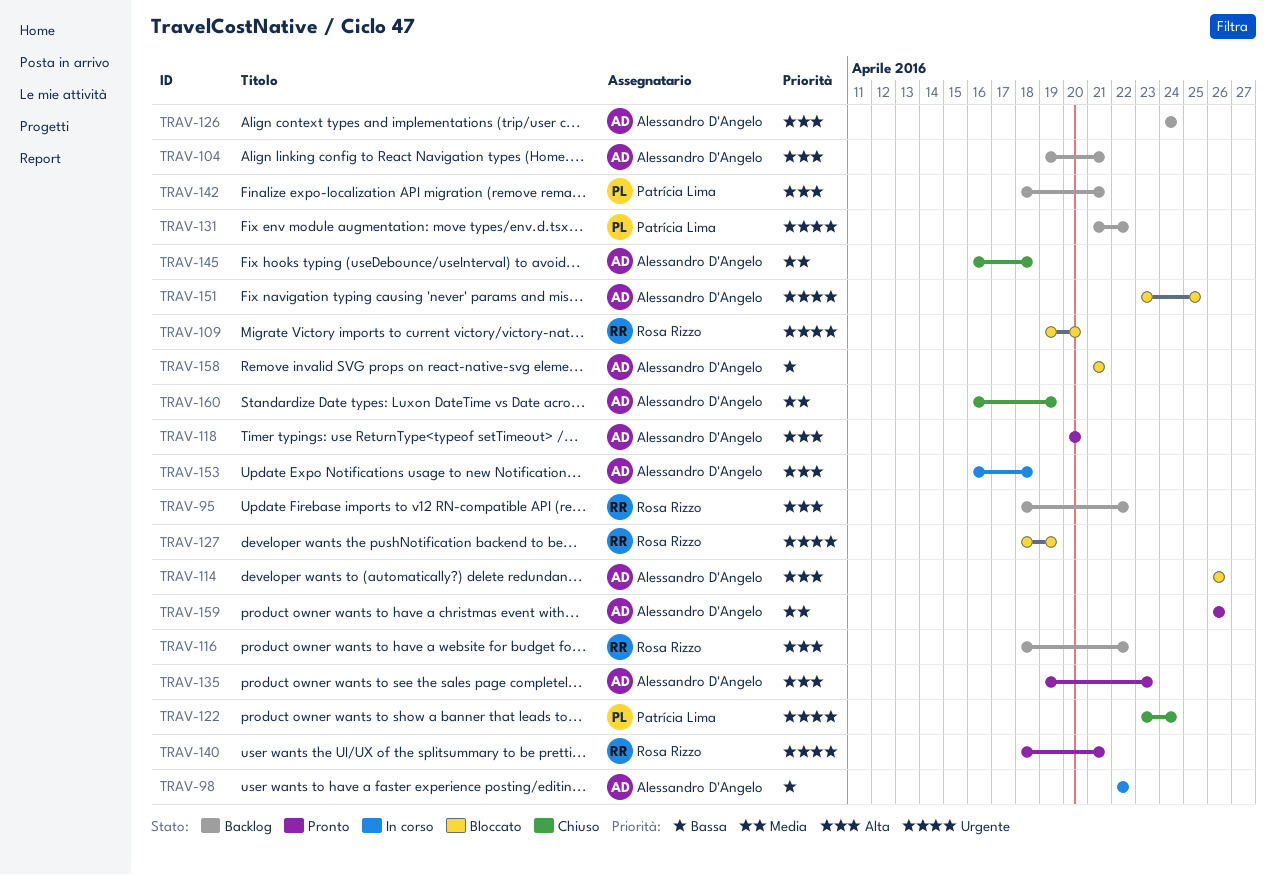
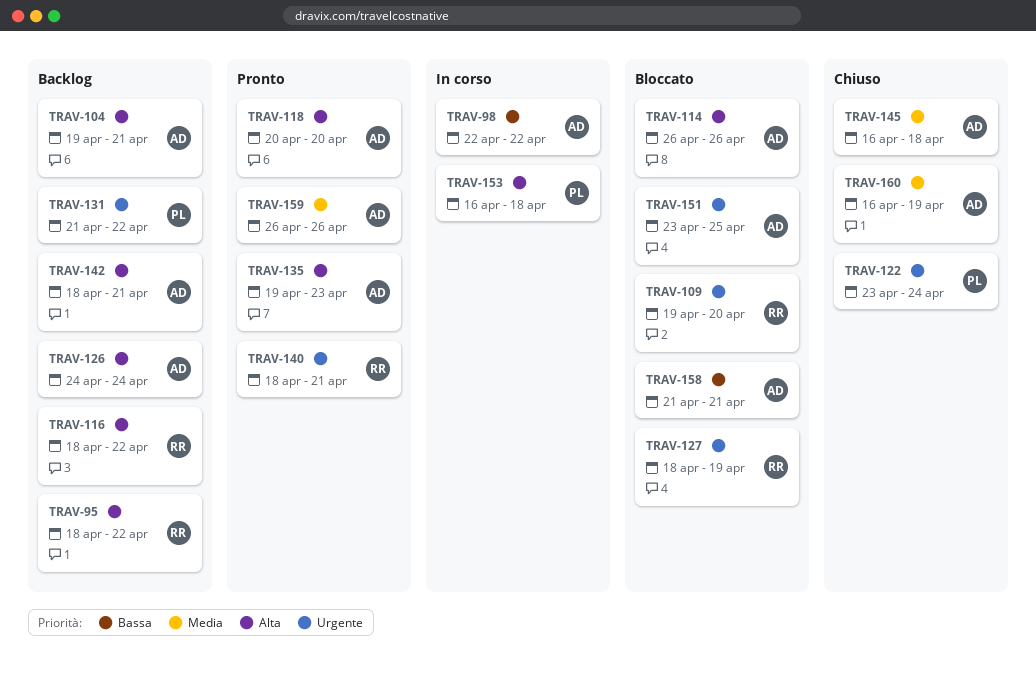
TRAV-142, owner: Patrícia Lima -> Alessandro D'Angelo
TRAV-153, owner: Alessandro D'Angelo -> Patrícia Lima

